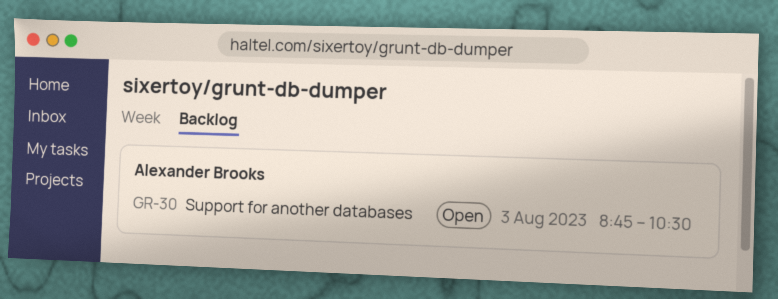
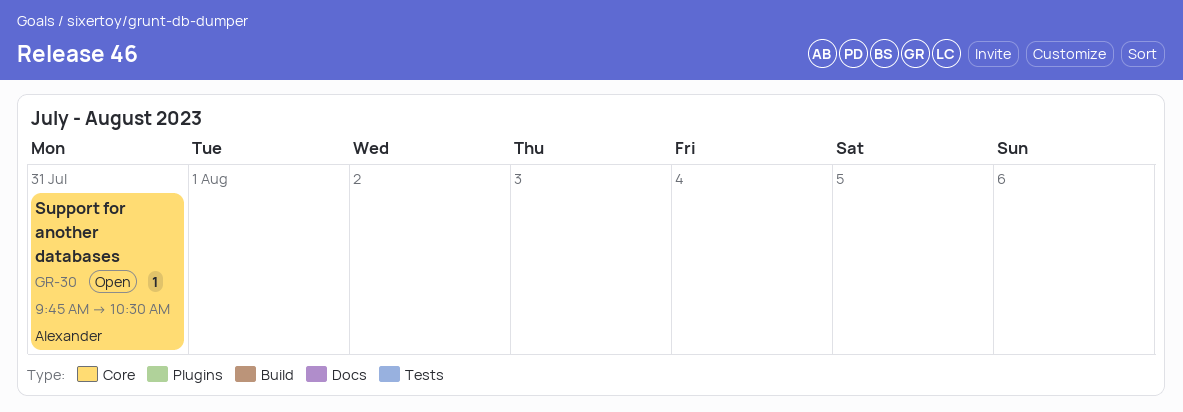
GR-30, day: Aug 3 -> Jul 31
GR-30, begins: 08:45 -> 09:45

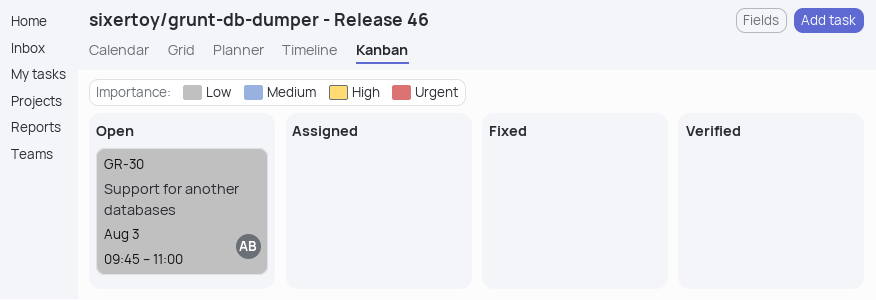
GR-30, day: Jul 31 -> Aug 3
GR-30, ends: 10:30 -> 11:00

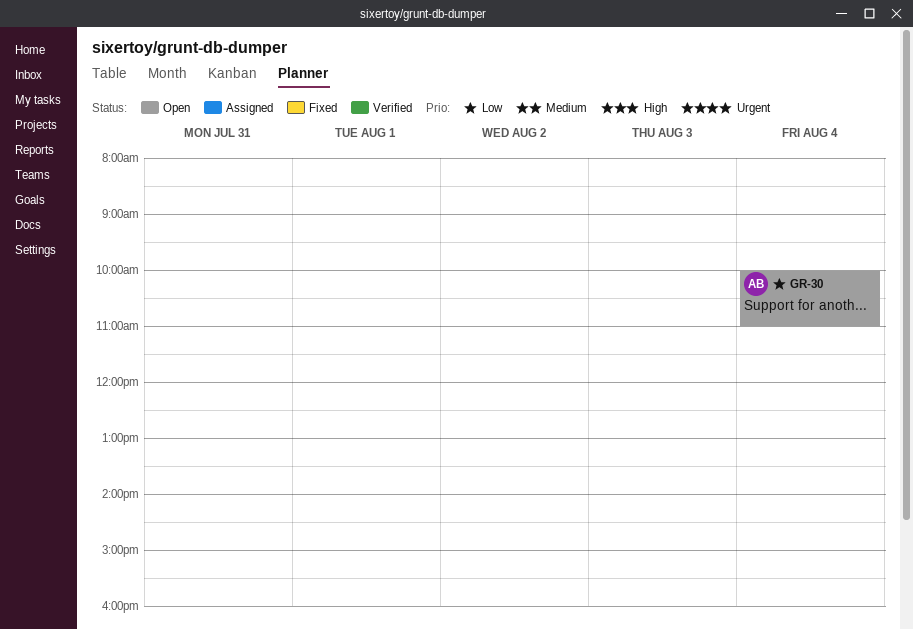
GR-30, day: Aug 3 -> Aug 4
GR-30, begins: 09:45 -> 10:00

